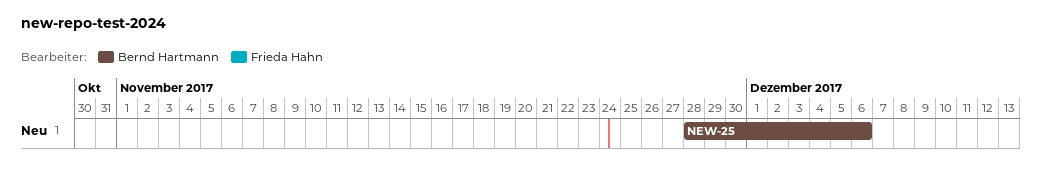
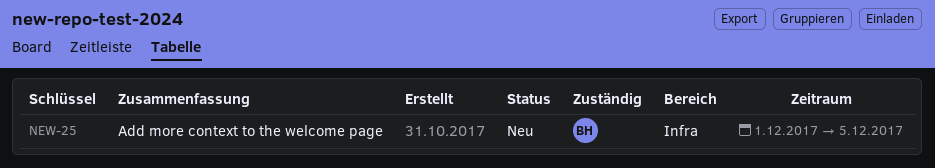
NEW-25, start: Nov 28 -> Dec 1
NEW-25, due: Dec 6 -> Dec 5

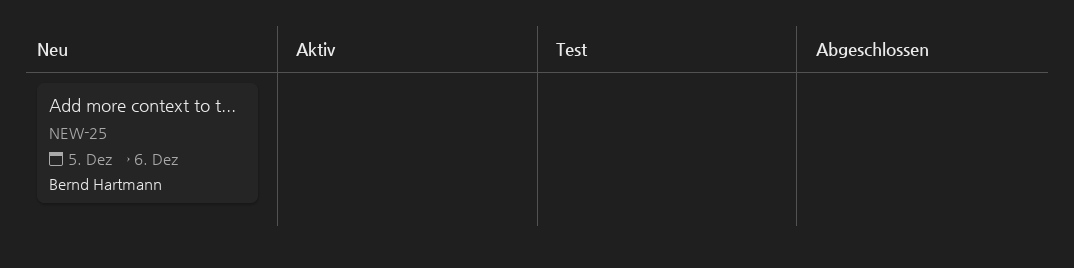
NEW-25, start: Dec 1 -> Dec 5
NEW-25, due: Dec 5 -> Dec 6

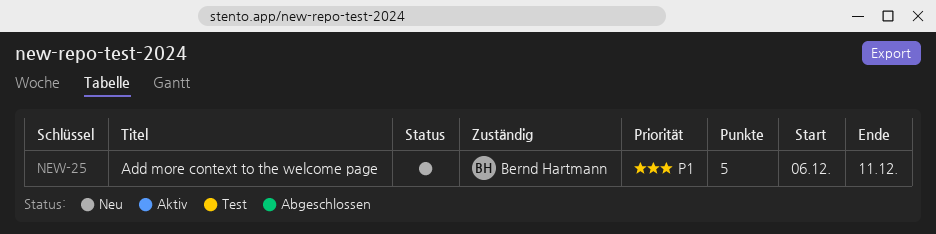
NEW-25, start: Dec 5 -> Dec 6
NEW-25, due: Dec 6 -> Dec 11

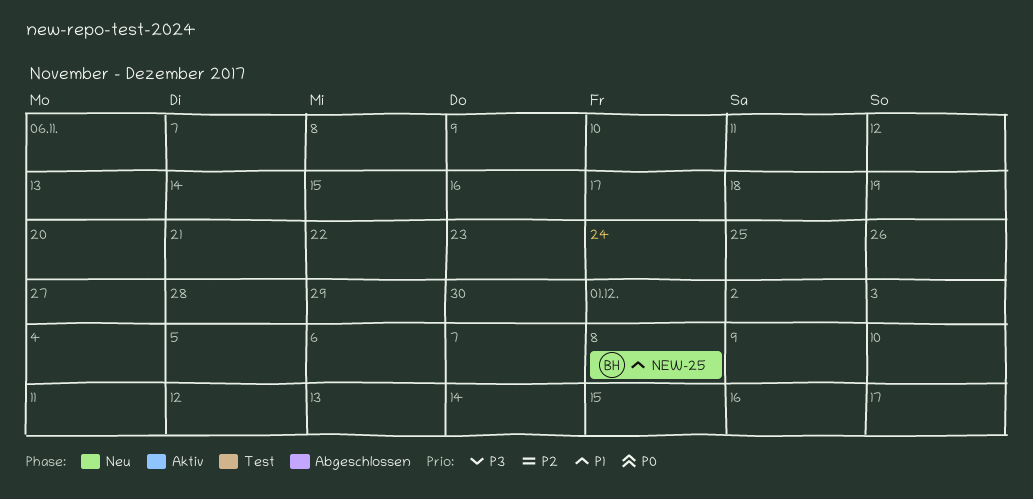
NEW-25, start: Dec 6 -> Dec 8
NEW-25, due: Dec 11 -> Dec 8

